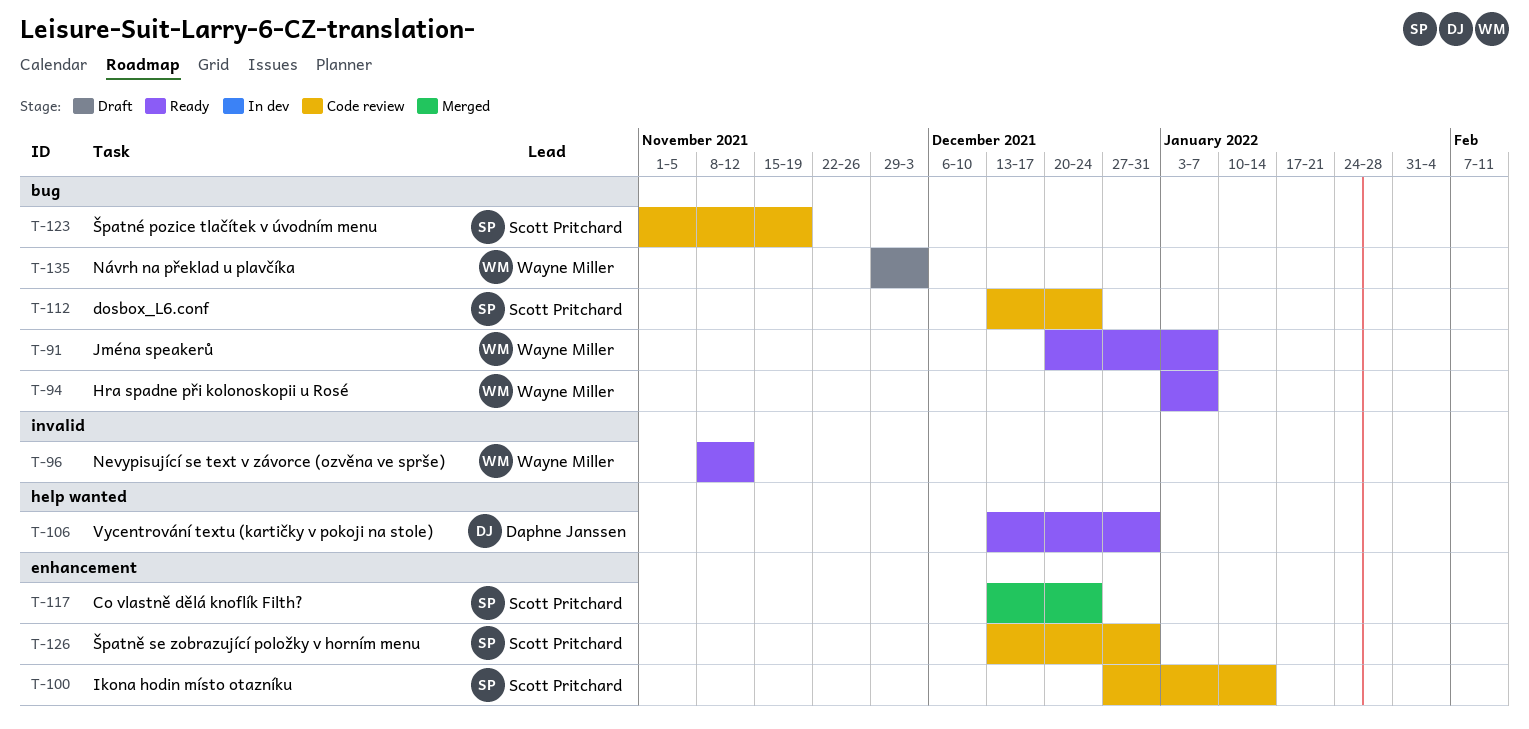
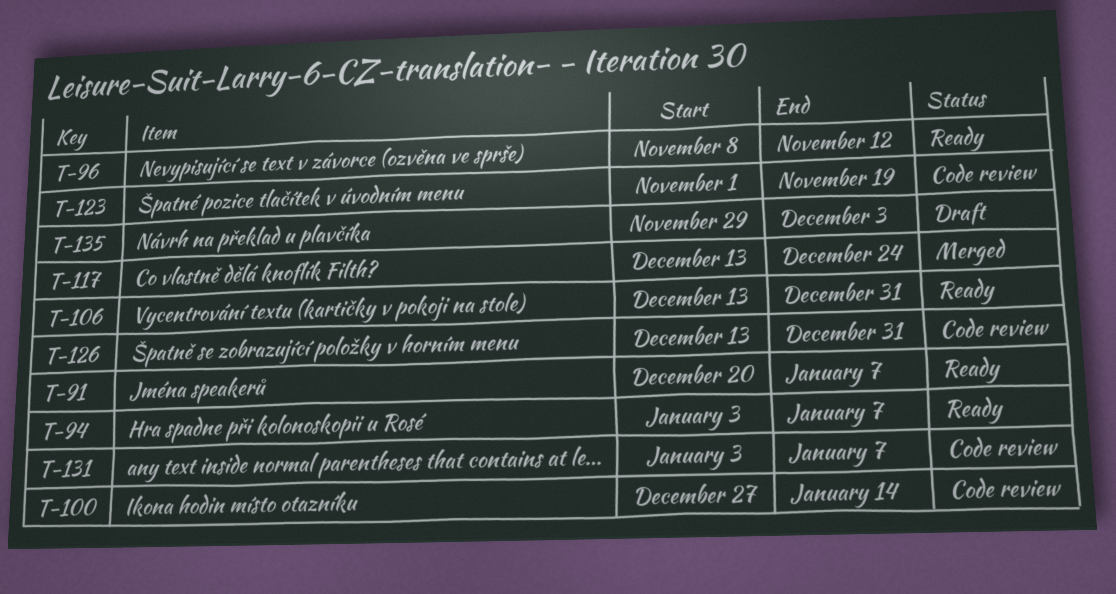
T-112: present -> none
T-131: none -> present

